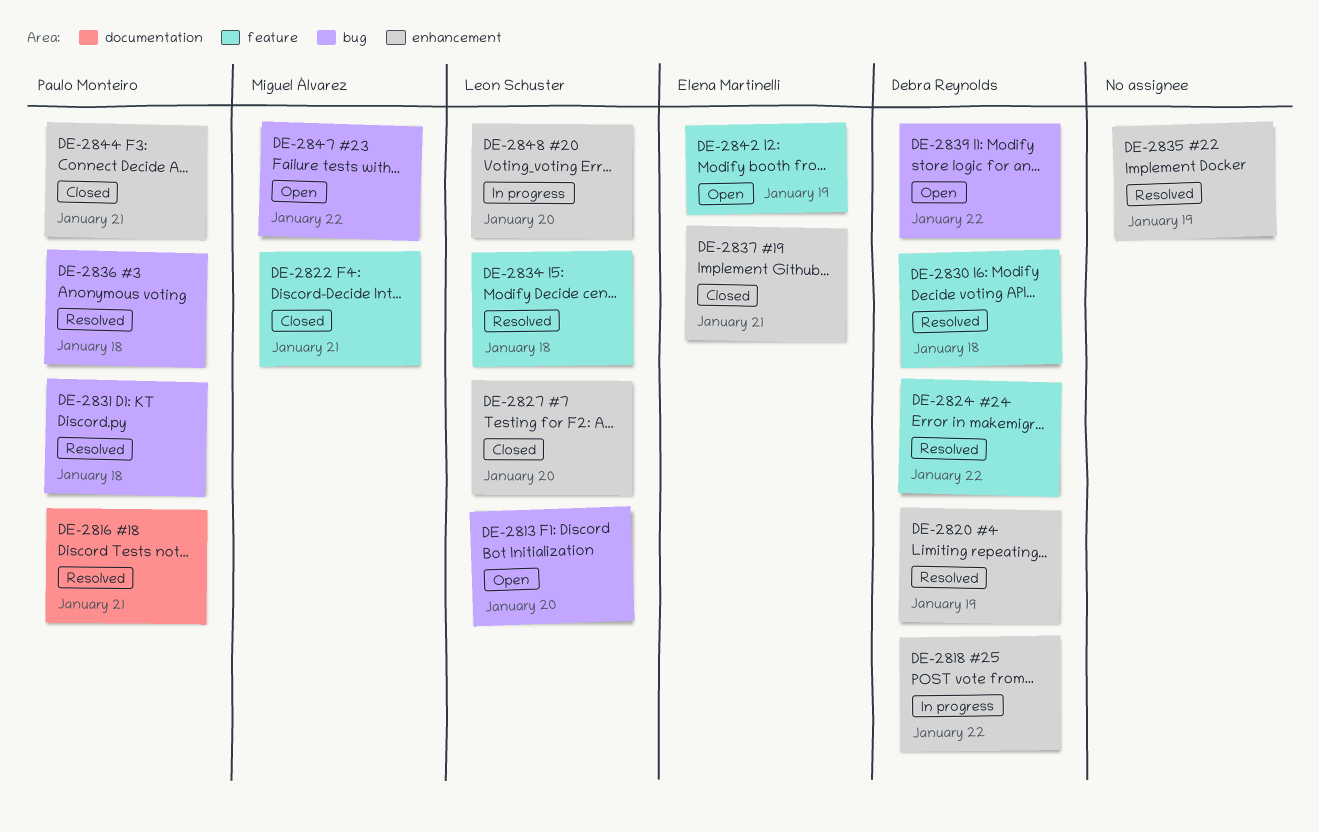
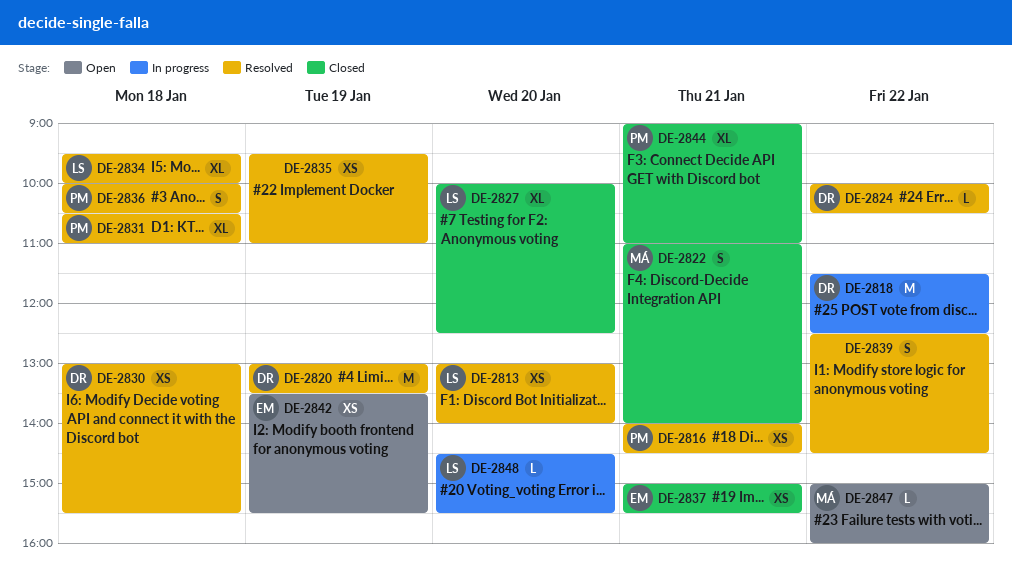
DE-2813, status: Open -> Resolved
DE-2839, status: Open -> Resolved
DE-2839, owner: Debra Reynolds -> none

